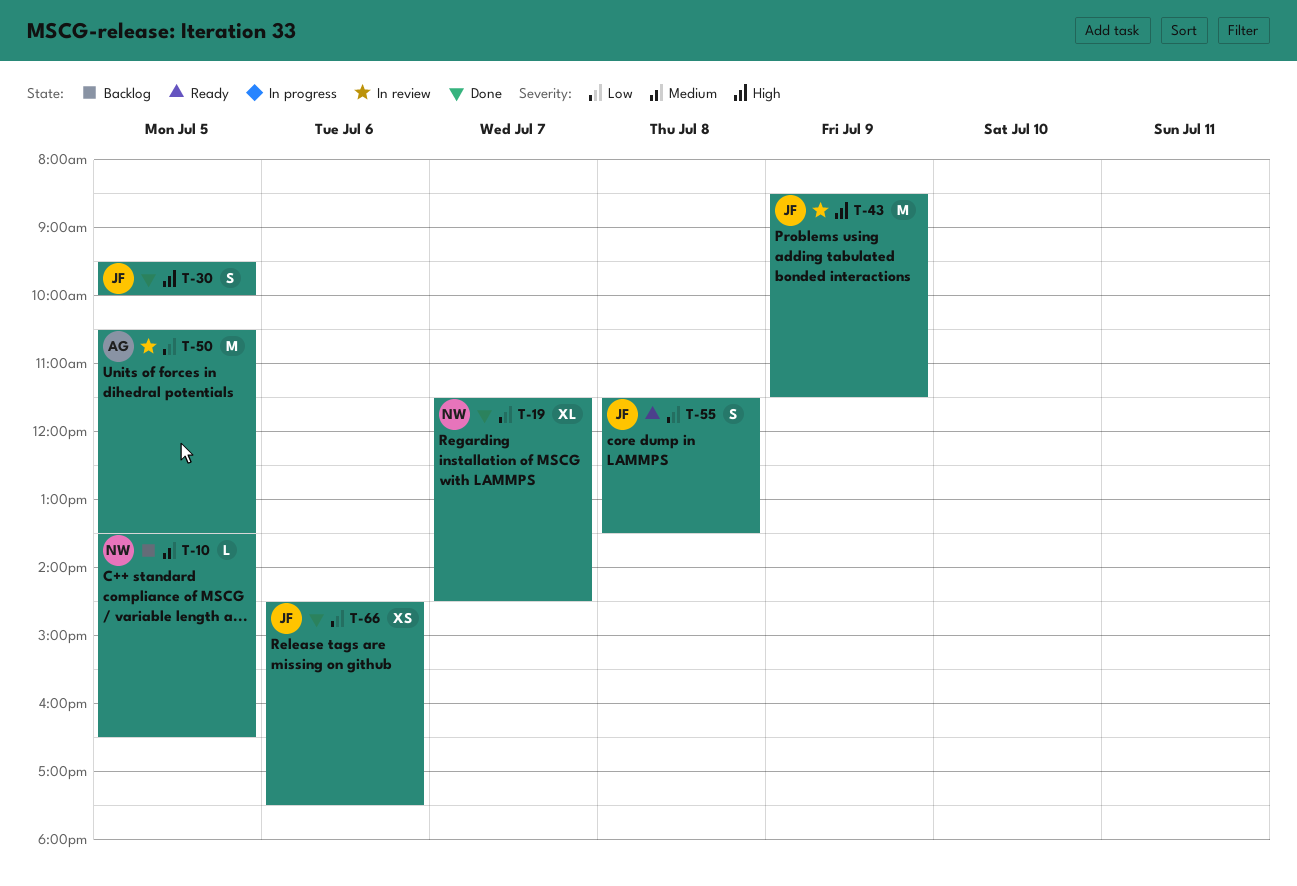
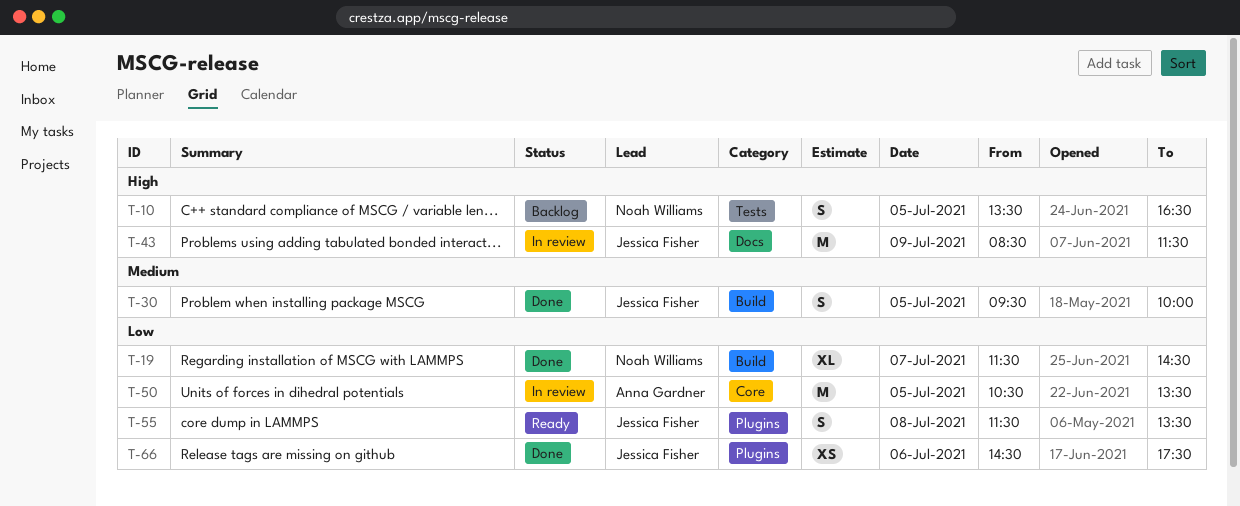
T-10, priority: Medium -> High
T-10, estimate: L -> S
T-30, priority: High -> Medium

